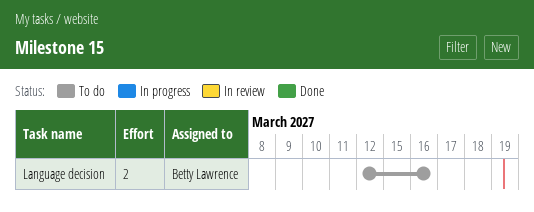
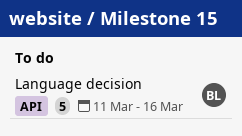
Language decision, estimate: 2 -> 5
Language decision, start: Mar 12 -> Mar 11

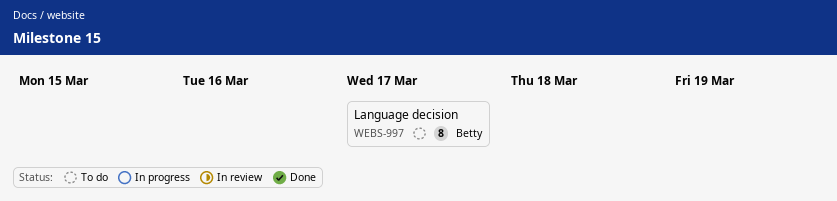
Language decision, estimate: 5 -> 8
Language decision, due: Mar 16 -> Mar 17

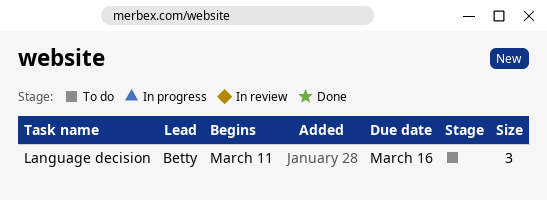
Language decision, estimate: 8 -> 3
Language decision, due: Mar 17 -> Mar 16

